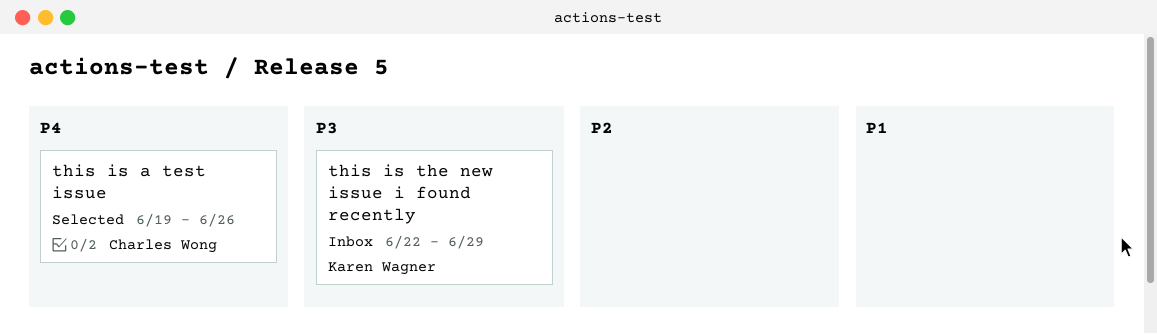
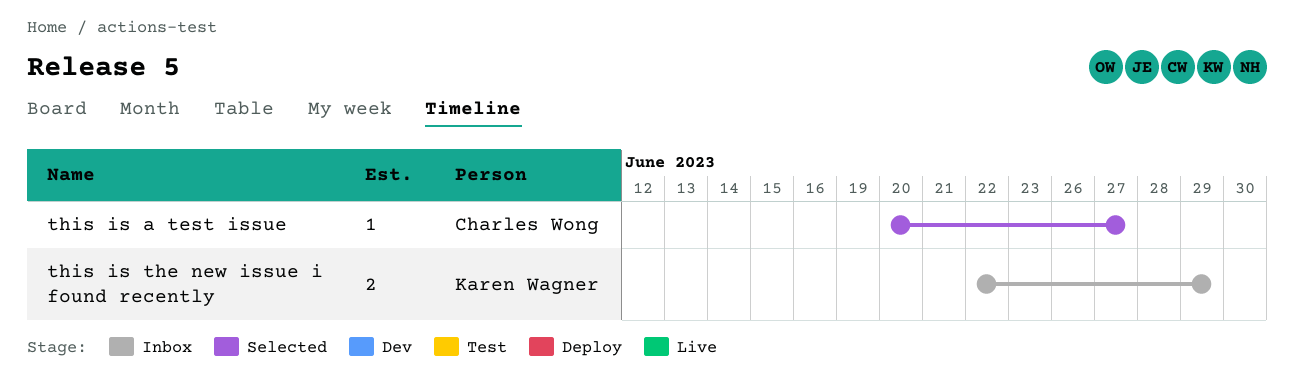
this is a test issue, start: Jun 19 -> Jun 20
this is a test issue, due: Jun 26 -> Jun 27

